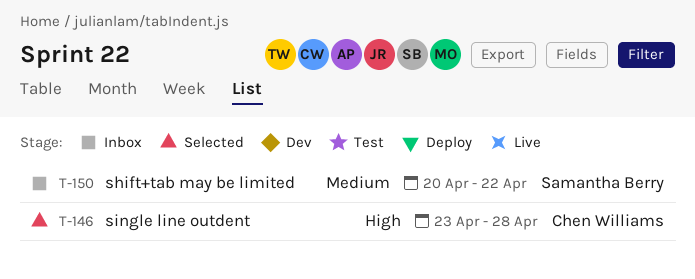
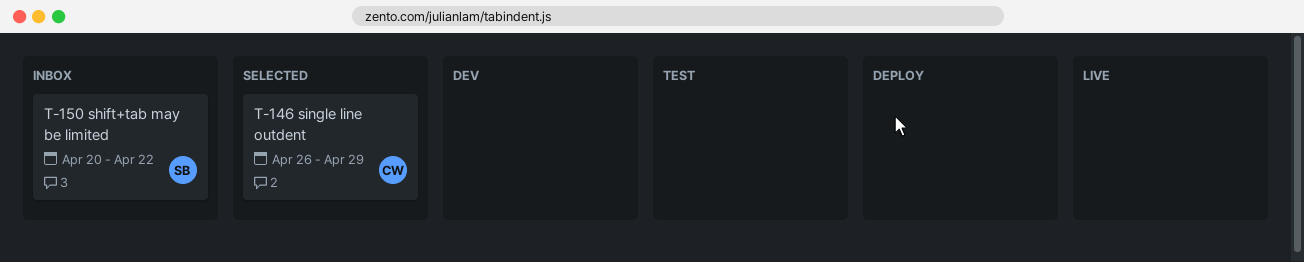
T-146, start: Apr 23 -> Apr 26
T-146, due: Apr 28 -> Apr 29

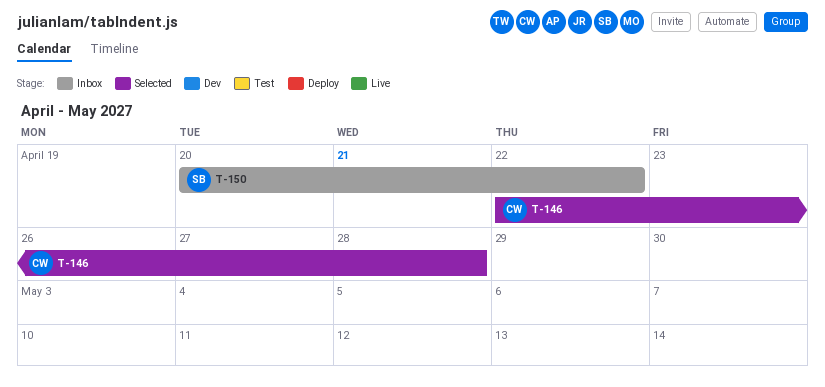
T-146, start: Apr 26 -> Apr 22
T-146, due: Apr 29 -> Apr 28

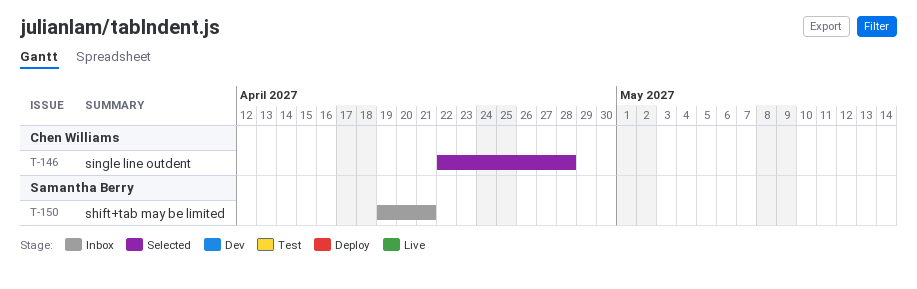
T-150, start: Apr 20 -> Apr 19
T-150, due: Apr 22 -> Apr 21

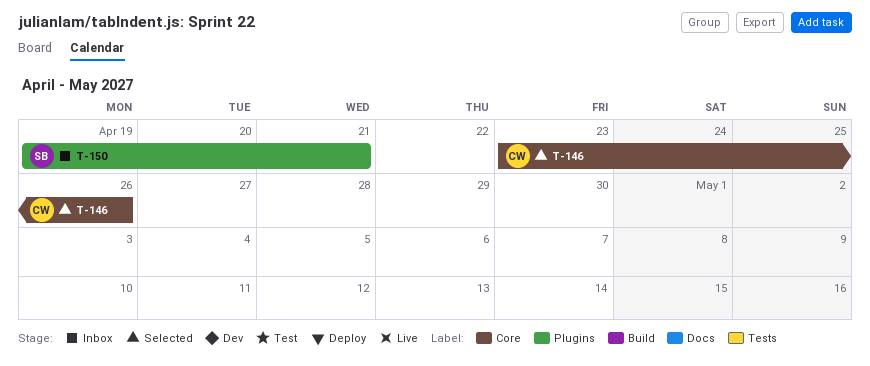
T-146, start: Apr 22 -> Apr 23
T-146, due: Apr 28 -> Apr 26

